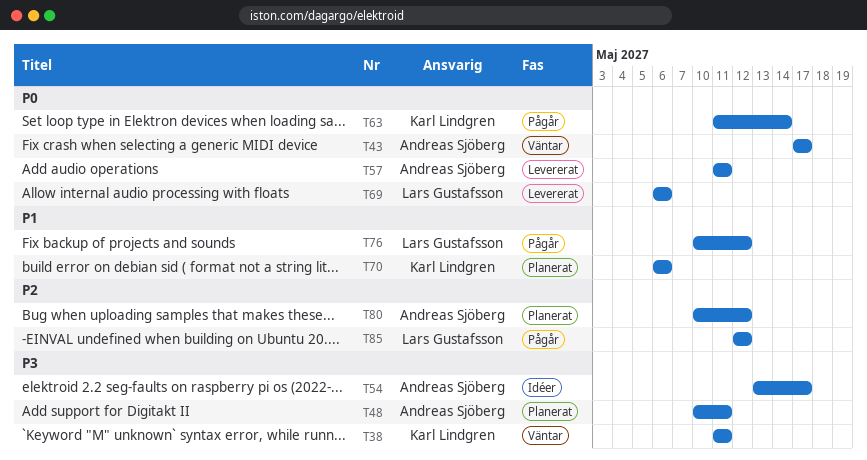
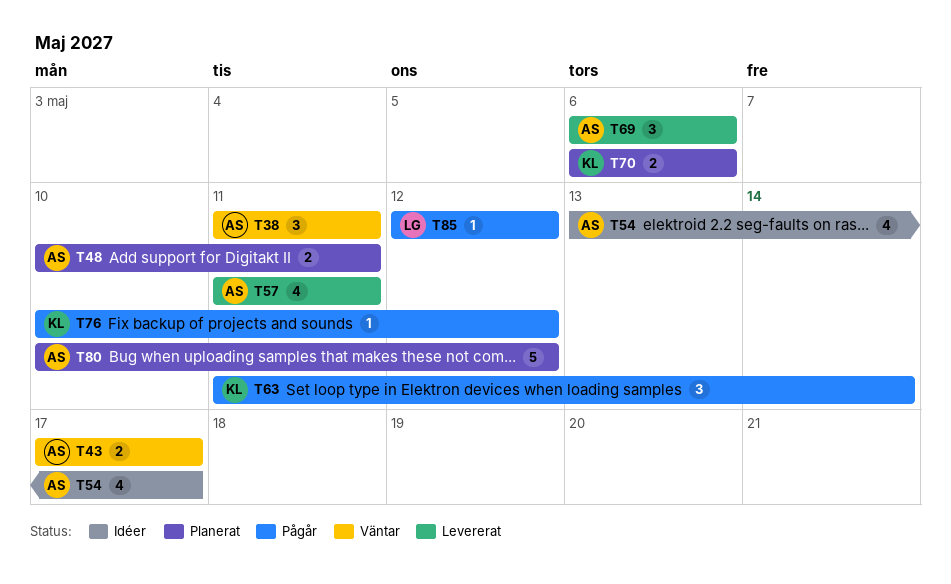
T38, owner: Karl Lindgren -> Andreas Sjöberg
T69, owner: Lars Gustafsson -> Andreas Sjöberg
T76, owner: Lars Gustafsson -> Karl Lindgren

